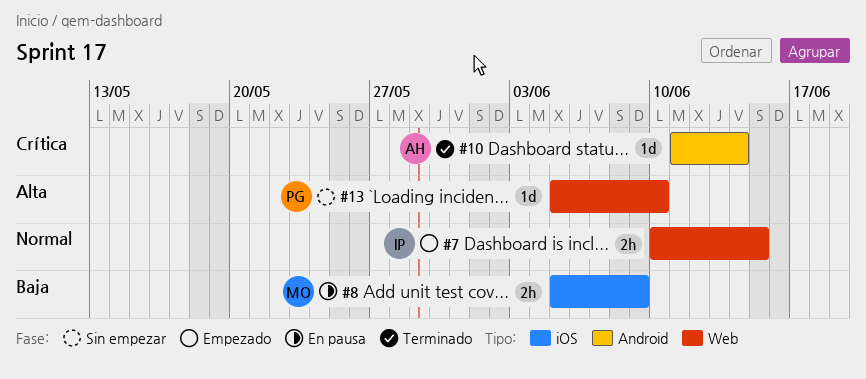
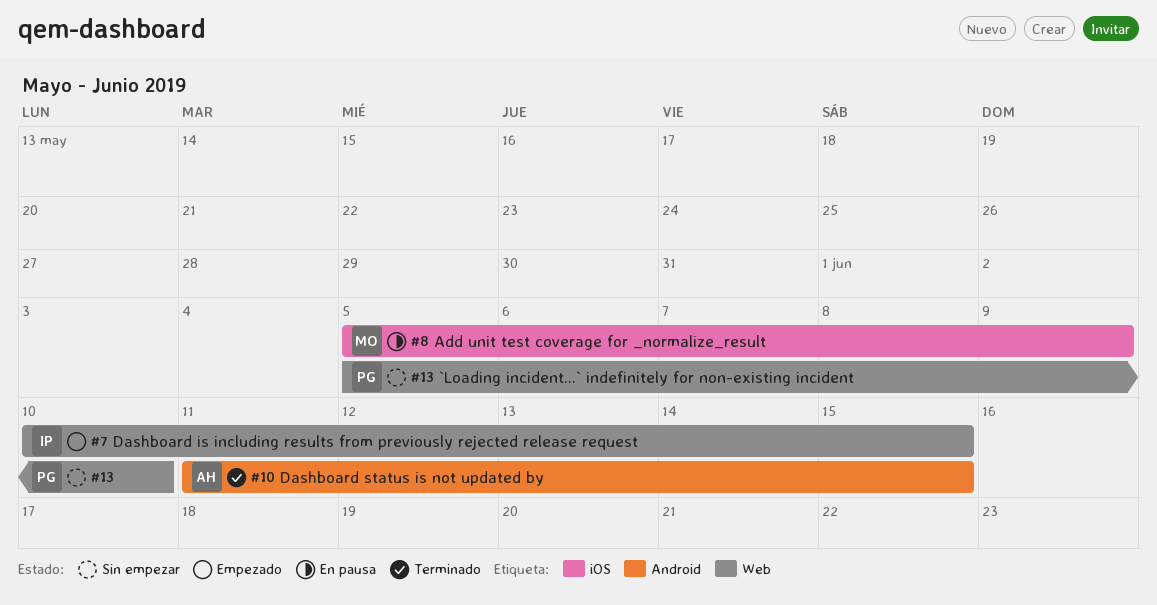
#10, due: Jun 14 -> Jun 15

